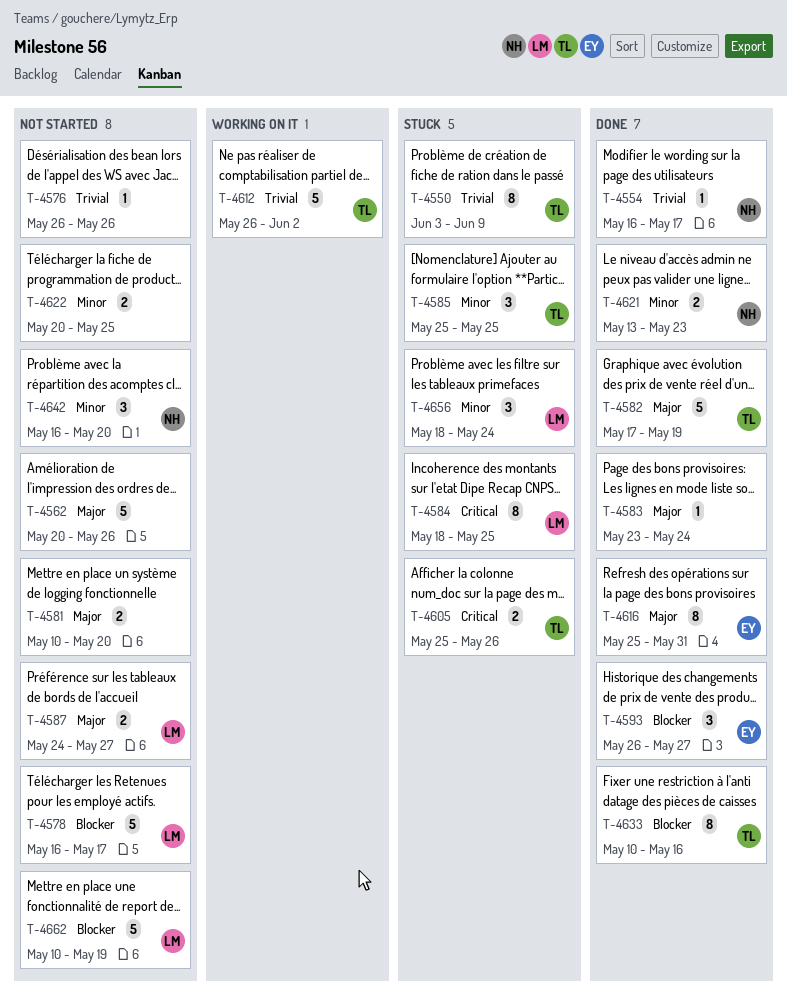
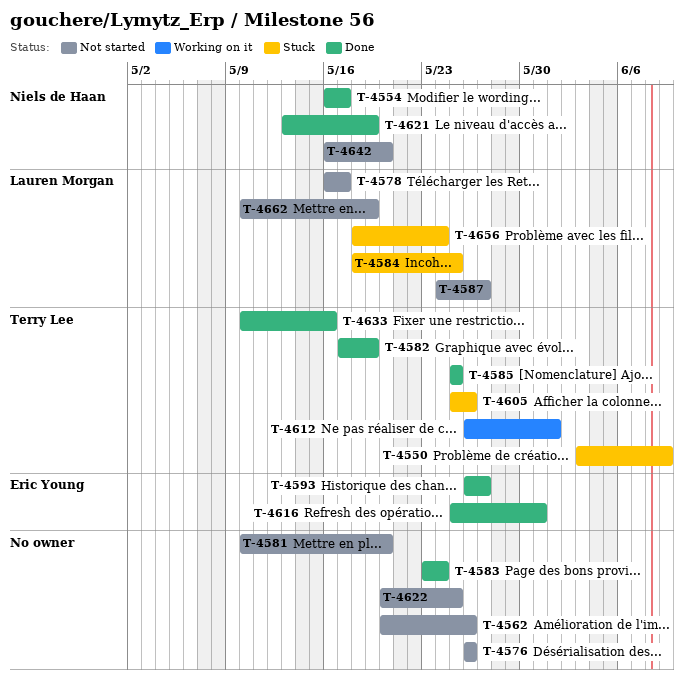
T-4585, status: Stuck -> Done
T-4612, due: Jun 2 -> Jun 1
T-4621, due: May 23 -> May 19

